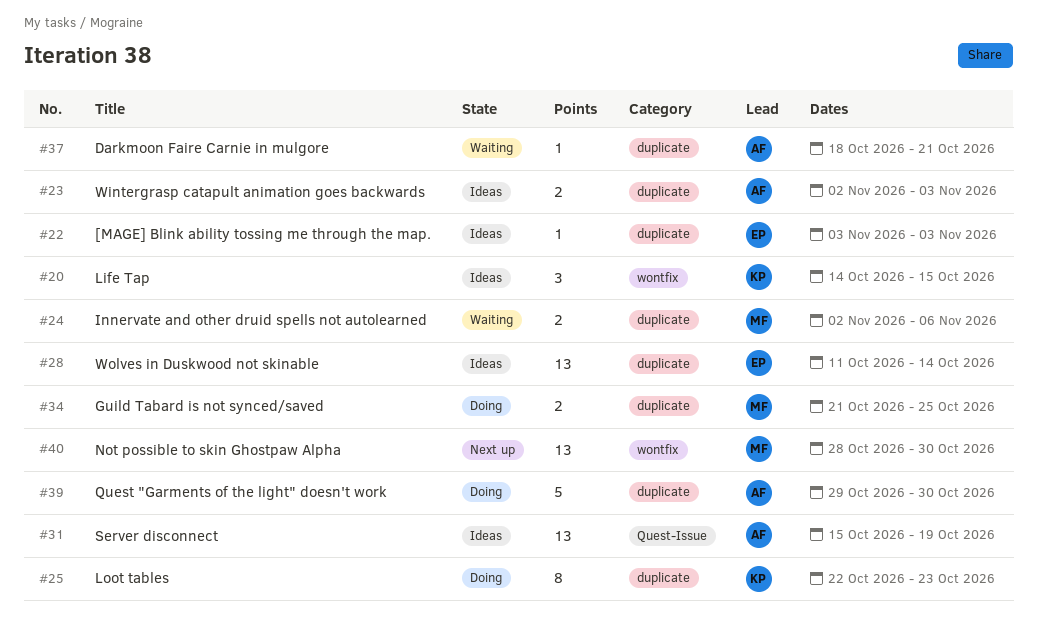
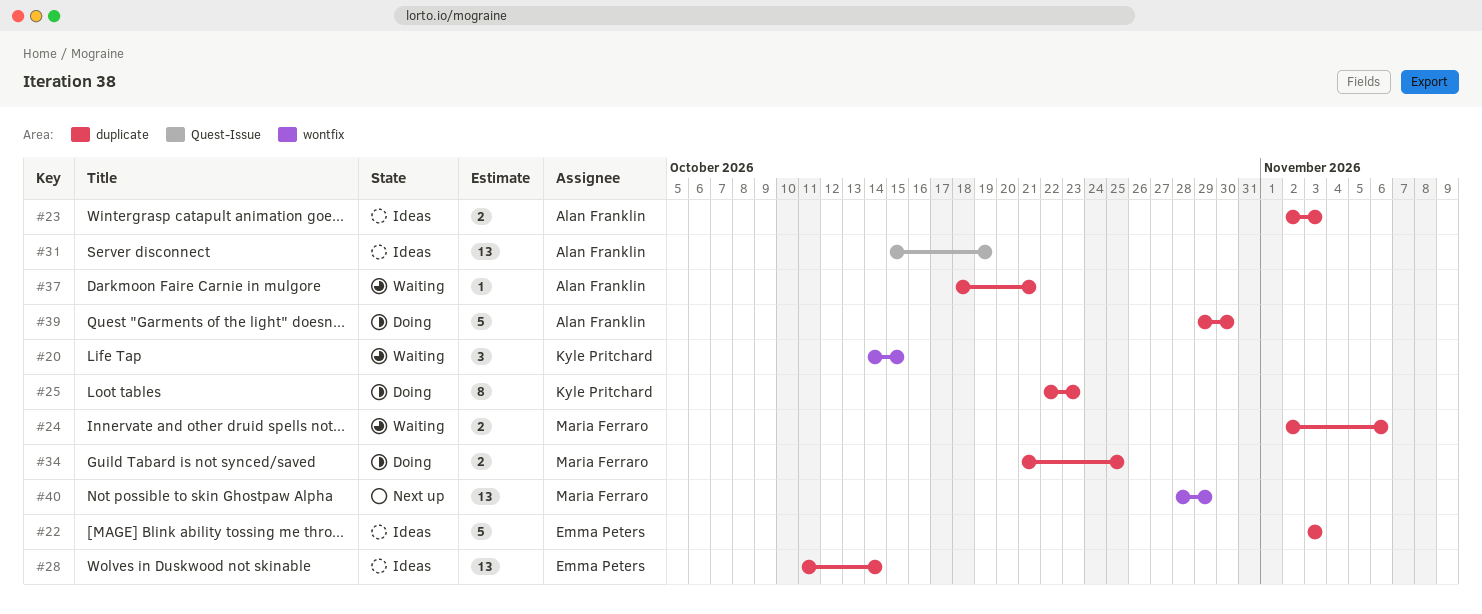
#20, status: Ideas -> Waiting
#22, estimate: 1 -> 5
#40, due: Oct 30 -> Oct 29

